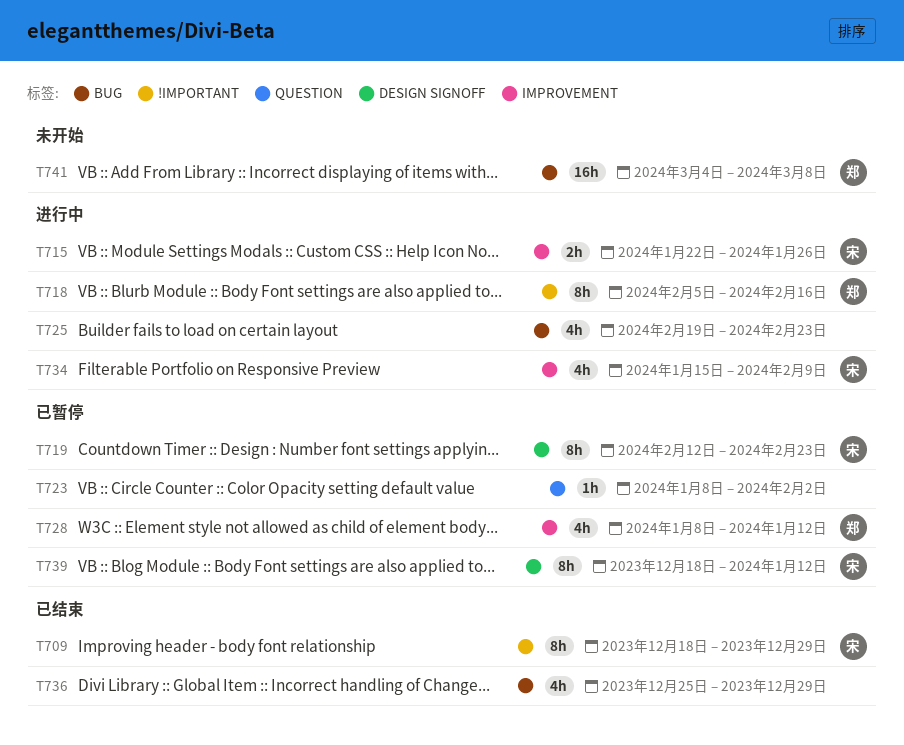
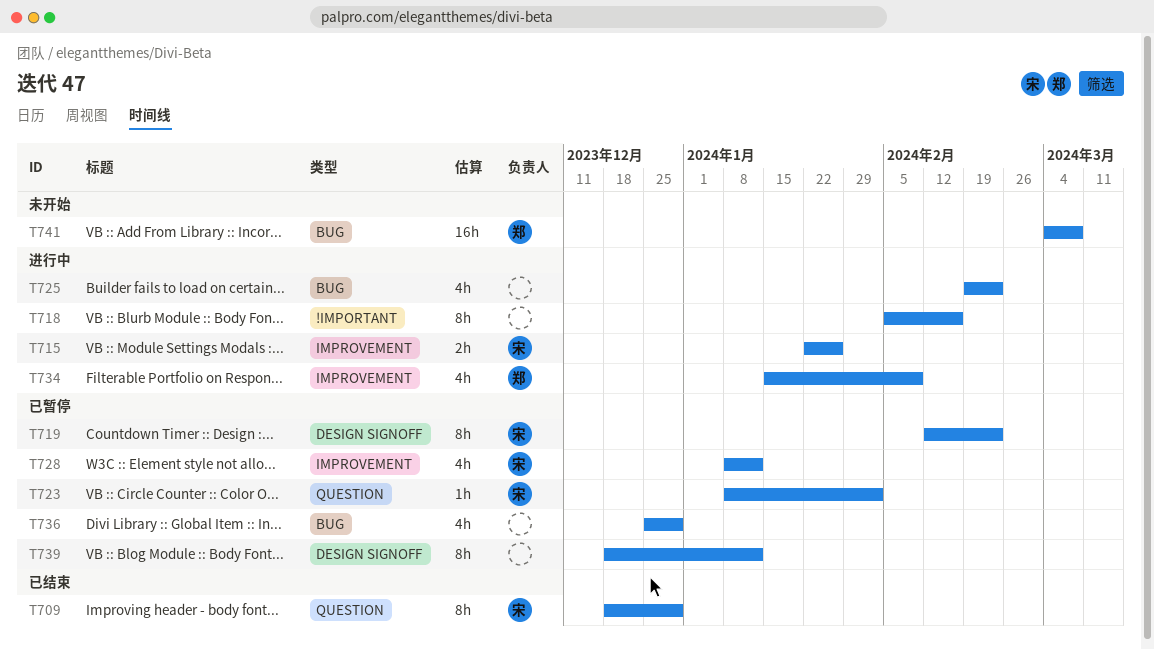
T709, label: !IMPORTANT -> QUESTION
T718, owner: 郑 -> none
T723, owner: none -> 宋
T728, owner: 郑 -> 宋
T734, owner: 宋 -> 郑
T736, status: 已结束 -> 已暂停
T739, owner: 宋 -> none

